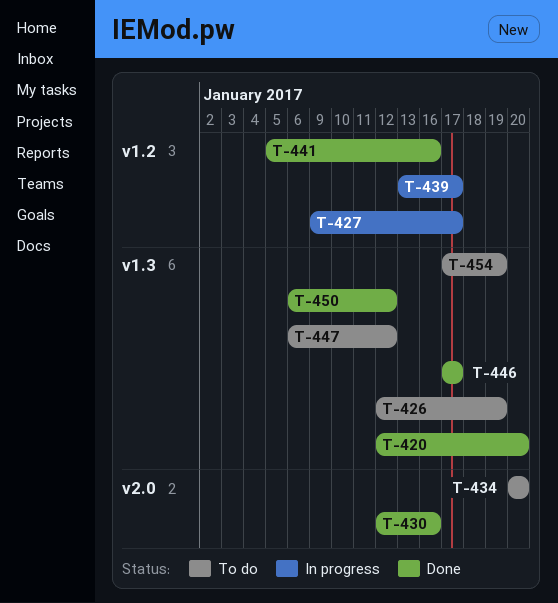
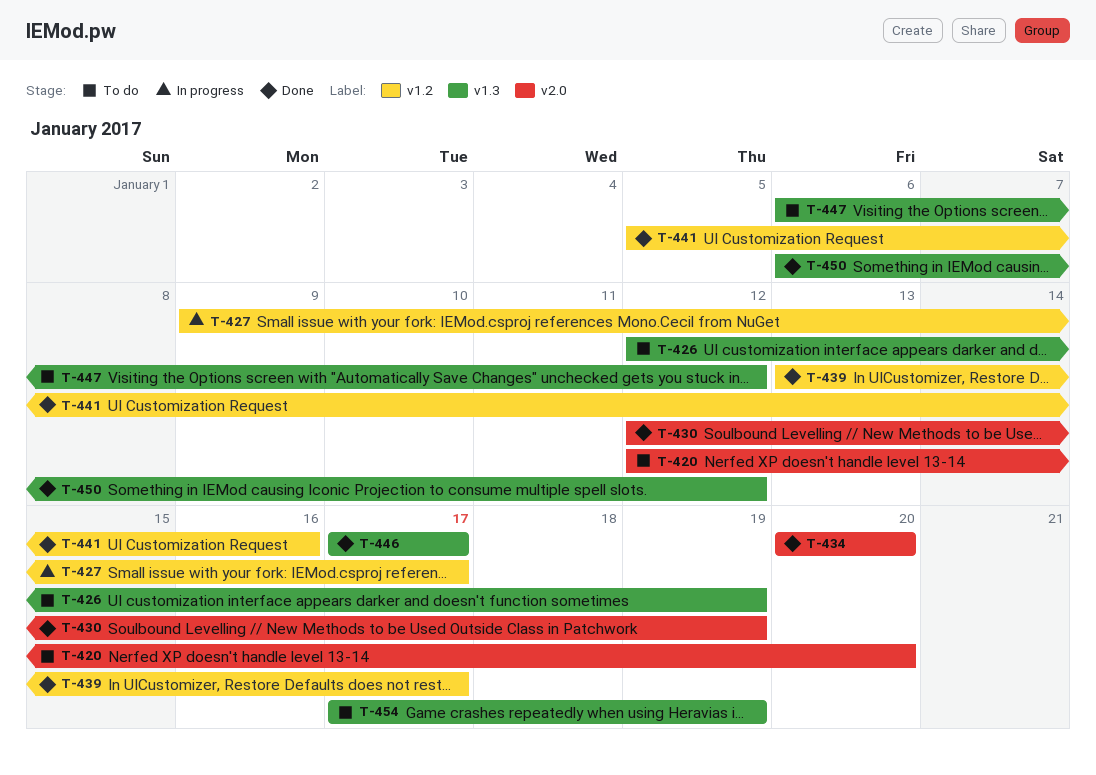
T-420, status: Done -> To do
T-420, label: v1.3 -> v2.0
T-430, due: Jan 16 -> Jan 19
T-434, status: To do -> Done
T-439, status: In progress -> Done

